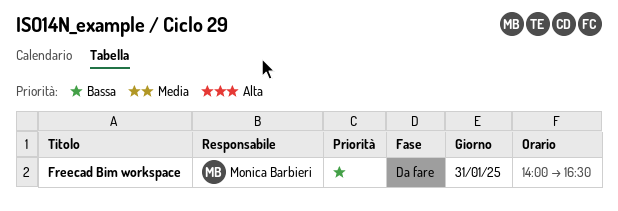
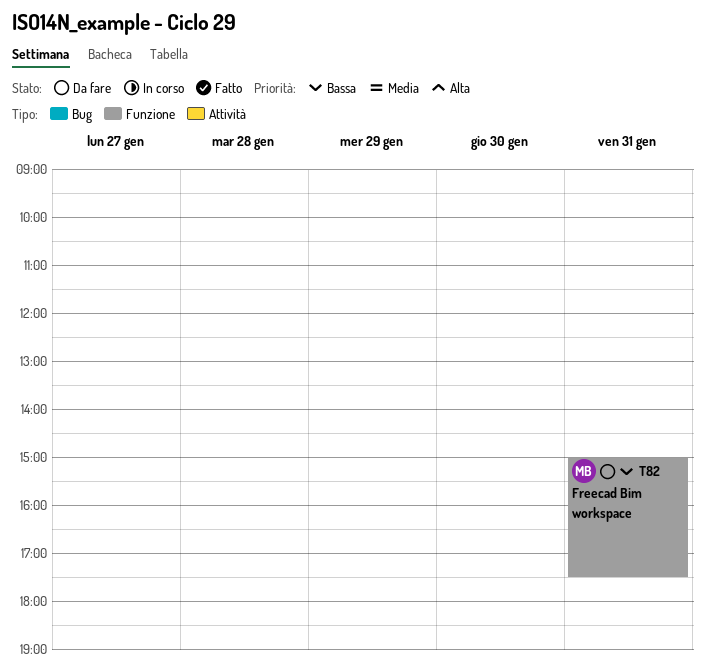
Freecad Bim workspace, begins: 14:00 -> 15:00
Freecad Bim workspace, ends: 16:30 -> 17:30

